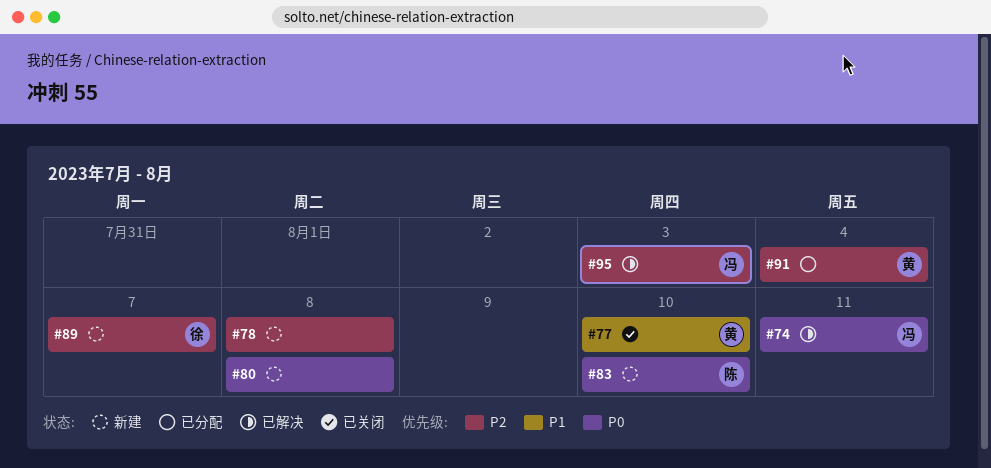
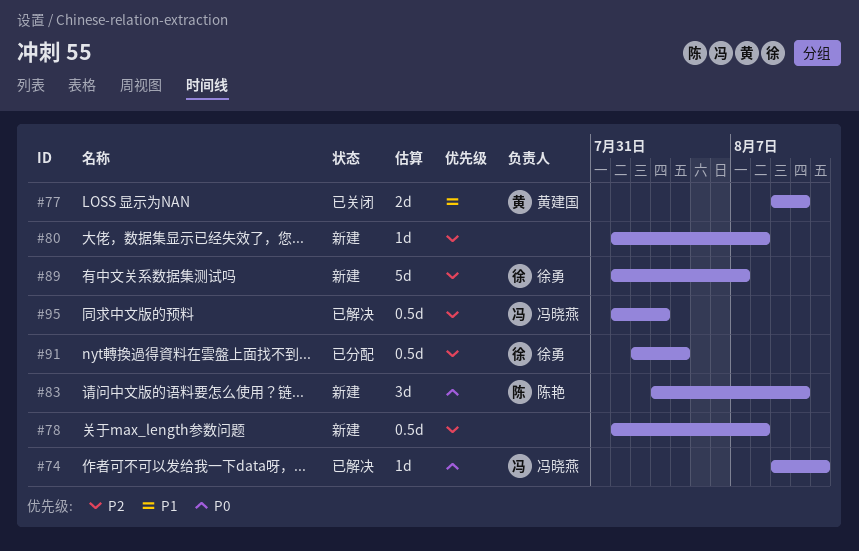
#80, priority: P0 -> P2
#91, owner: 黄建国 -> 徐勇

